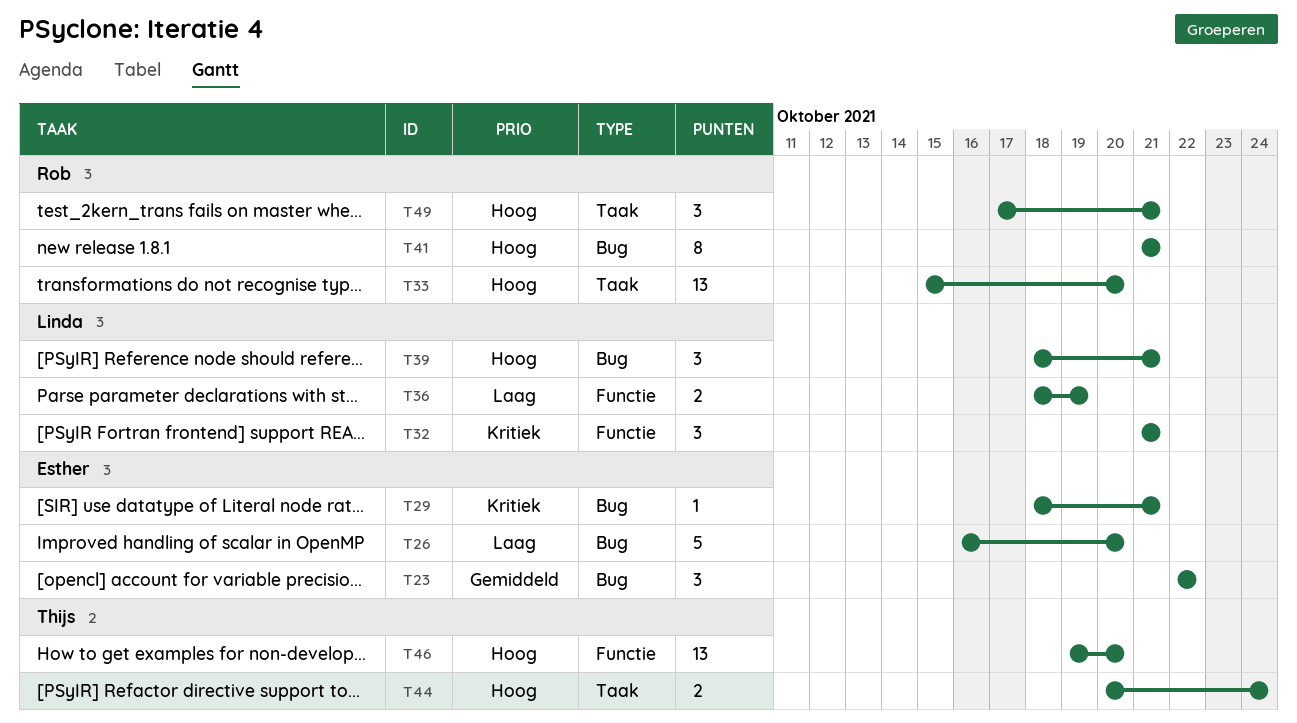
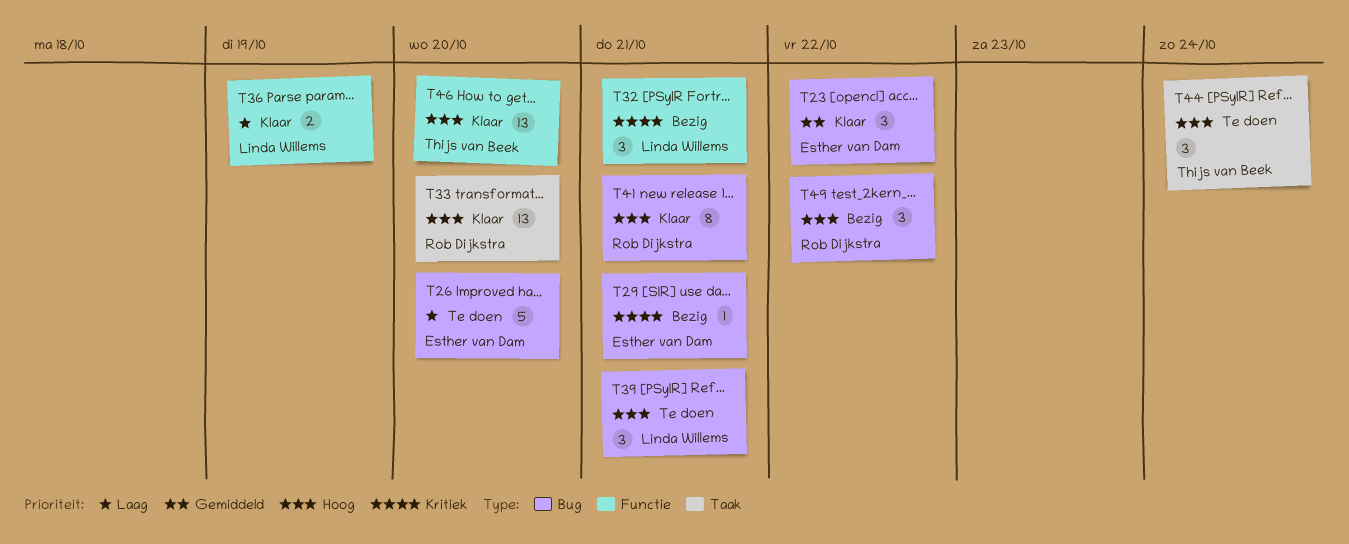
T44, estimate: 2 -> 3
T49, label: Taak -> Bug
T49, due: Oct 21 -> Oct 22

